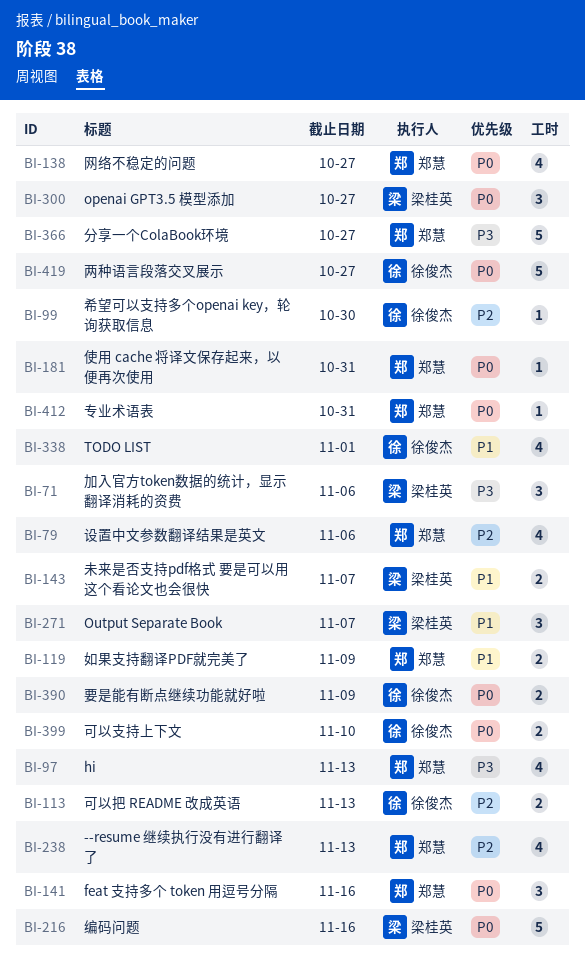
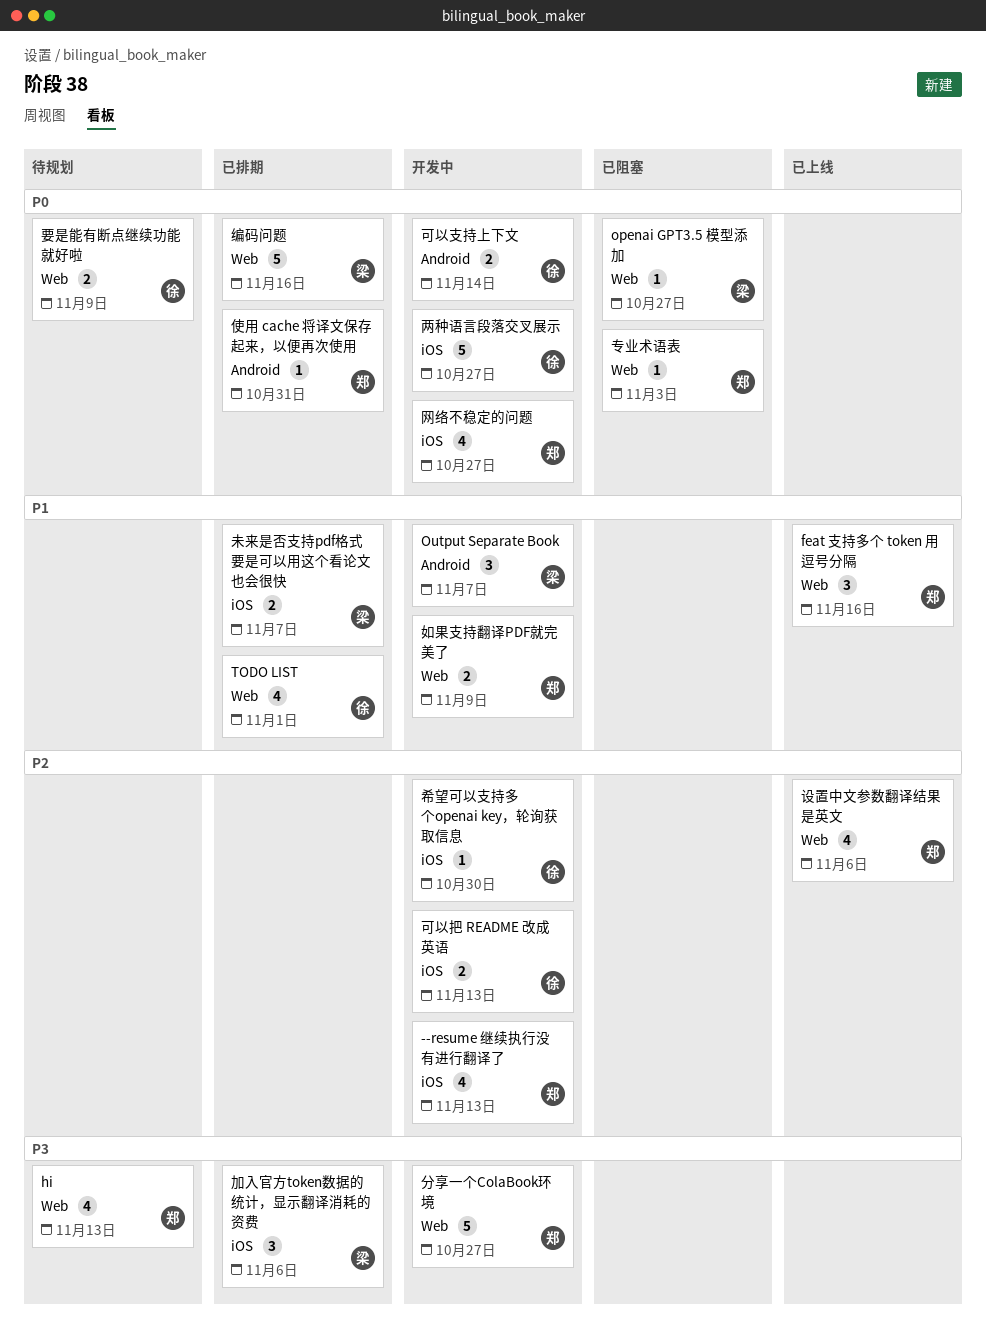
feat 支持多个 token 用逗号分隔, priority: P0 -> P1
openai GPT3.5 模型添加, estimate: 3 -> 1
专业术语表, due: Oct 31 -> Nov 3
可以支持上下文, due: Nov 10 -> Nov 14

